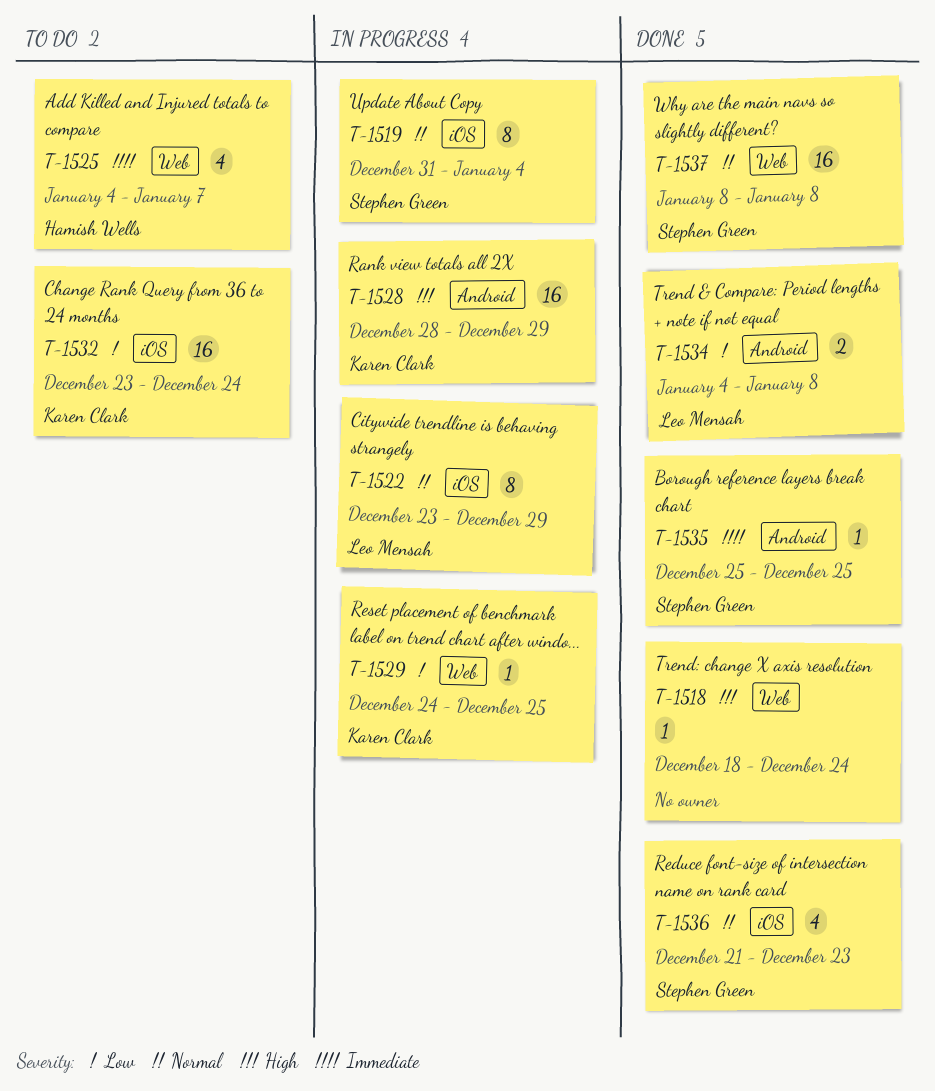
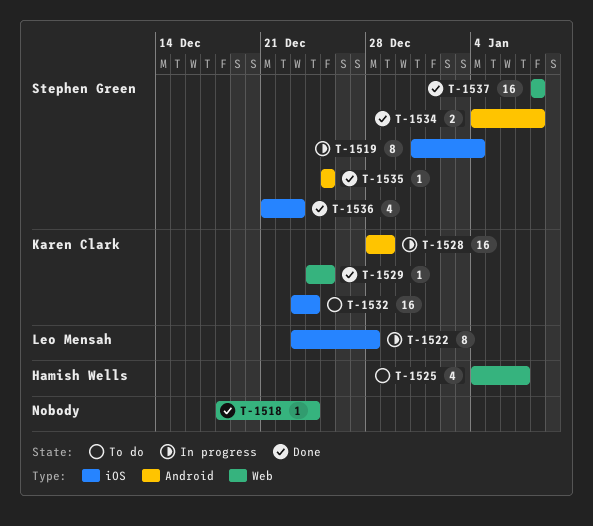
T-1522, due: Dec 29 -> Dec 28
T-1529, status: In progress -> Done
T-1534, owner: Leo Mensah -> Stephen Green

